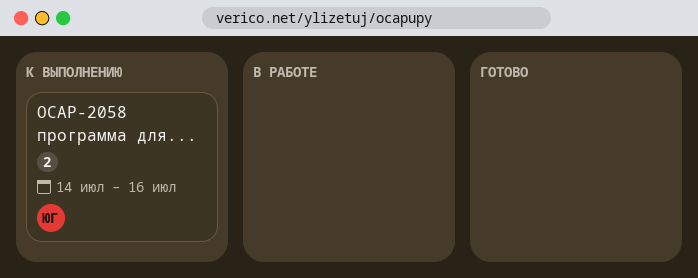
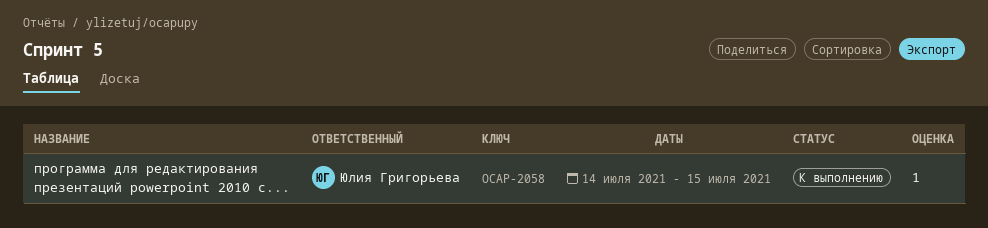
OCAP-2058, estimate: 2 -> 1
OCAP-2058, due: Jul 16 -> Jul 15

